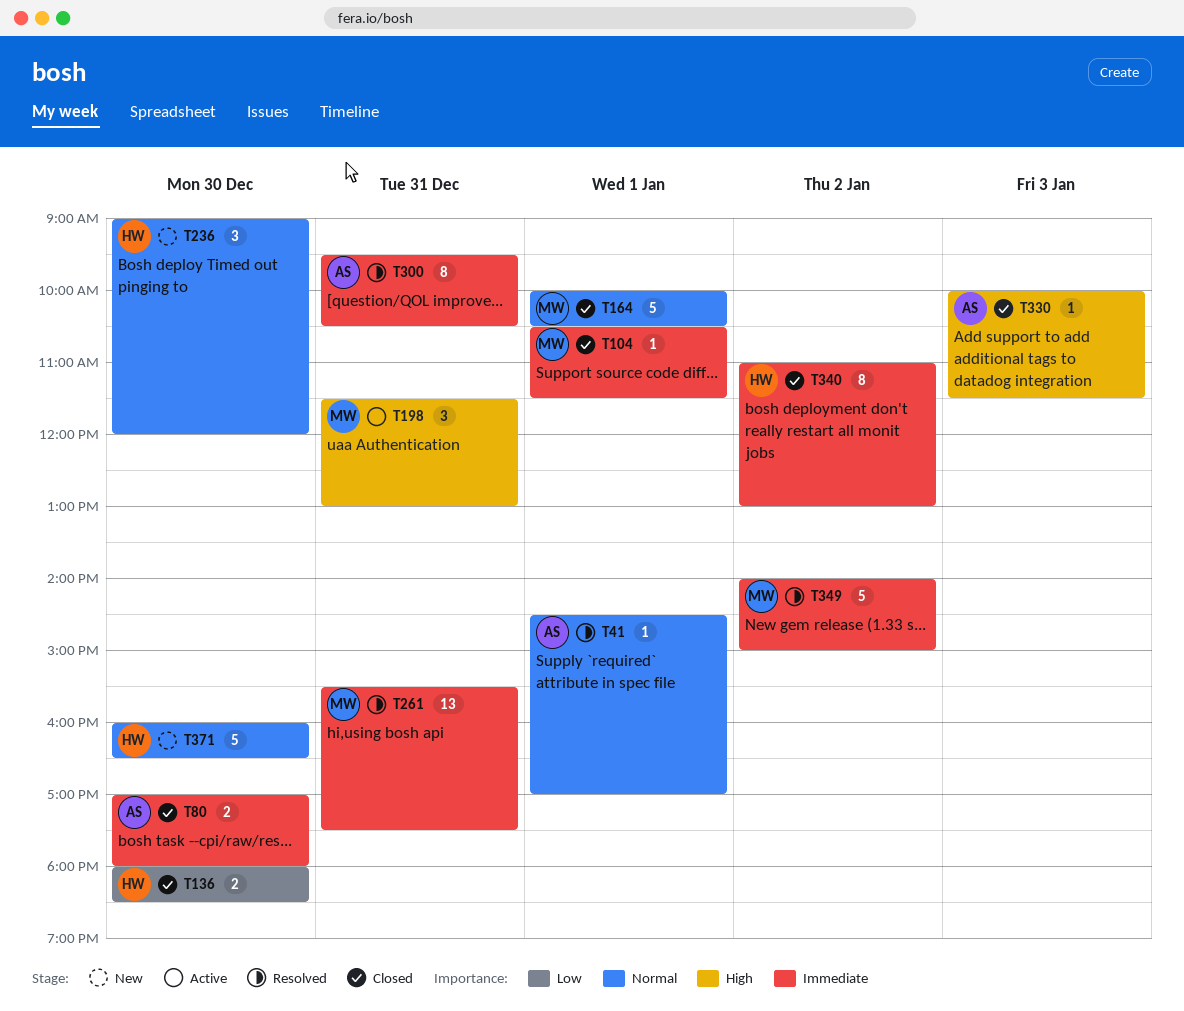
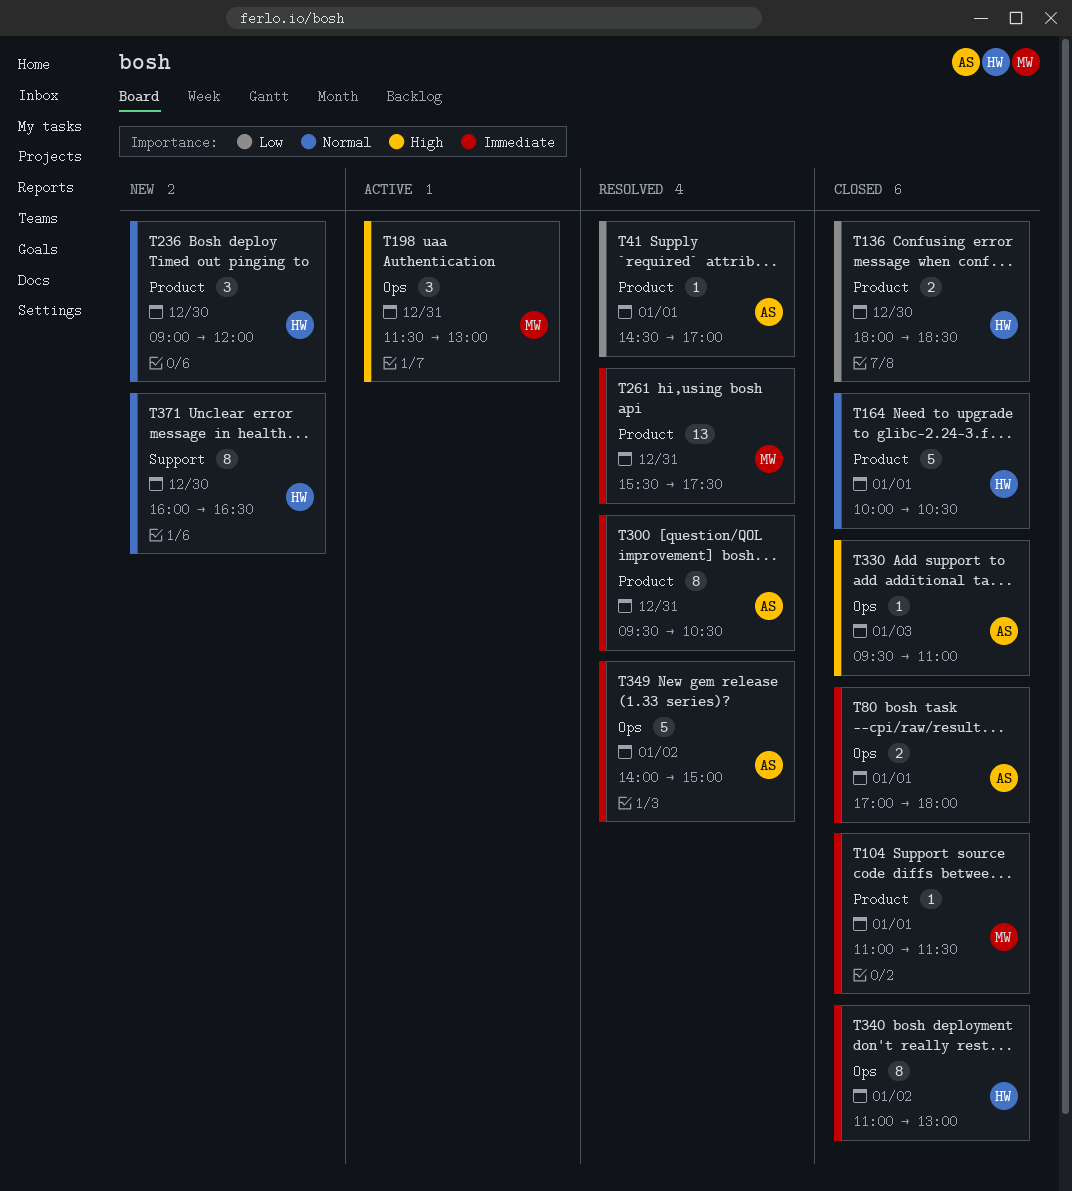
T41, priority: Normal -> Low
T80, day: Dec 30 -> Jan 1
T104, begins: 10:30 -> 11:00
T164, owner: MW -> HW
T330, begins: 10:00 -> 09:30
T330, ends: 11:30 -> 11:00
T349, owner: MW -> AS
T371, estimate: 5 -> 8

